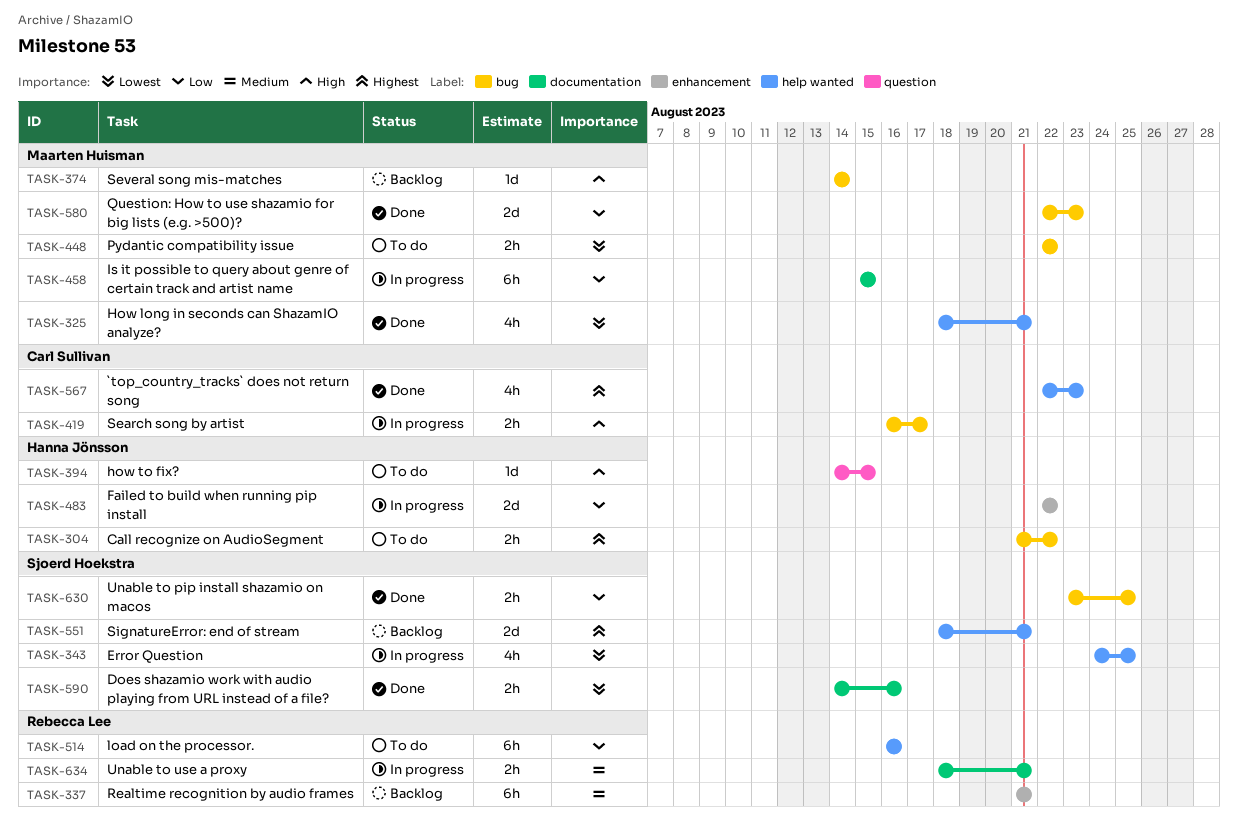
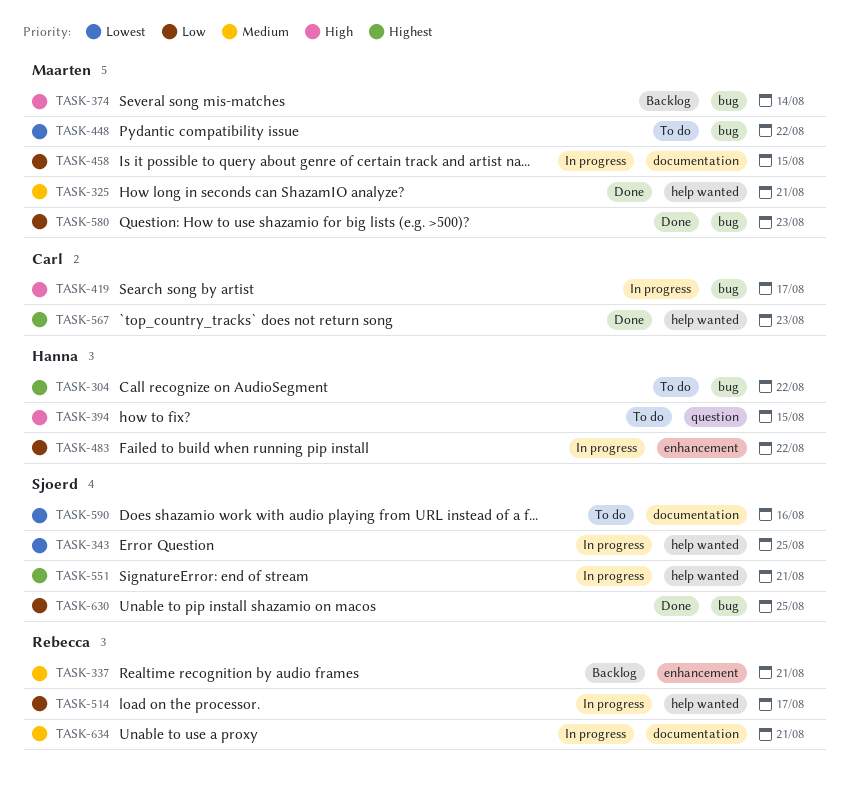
TASK-325, priority: Lowest -> Medium
TASK-514, status: To do -> In progress
TASK-514, due: Aug 16 -> Aug 17
TASK-551, status: Backlog -> In progress
TASK-590, status: Done -> To do

